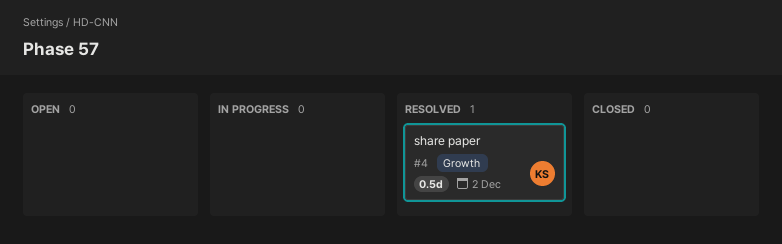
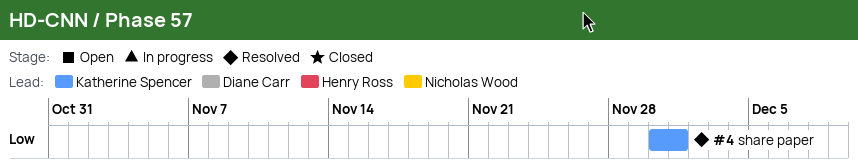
#4, due: Dec 2 -> Dec 1

